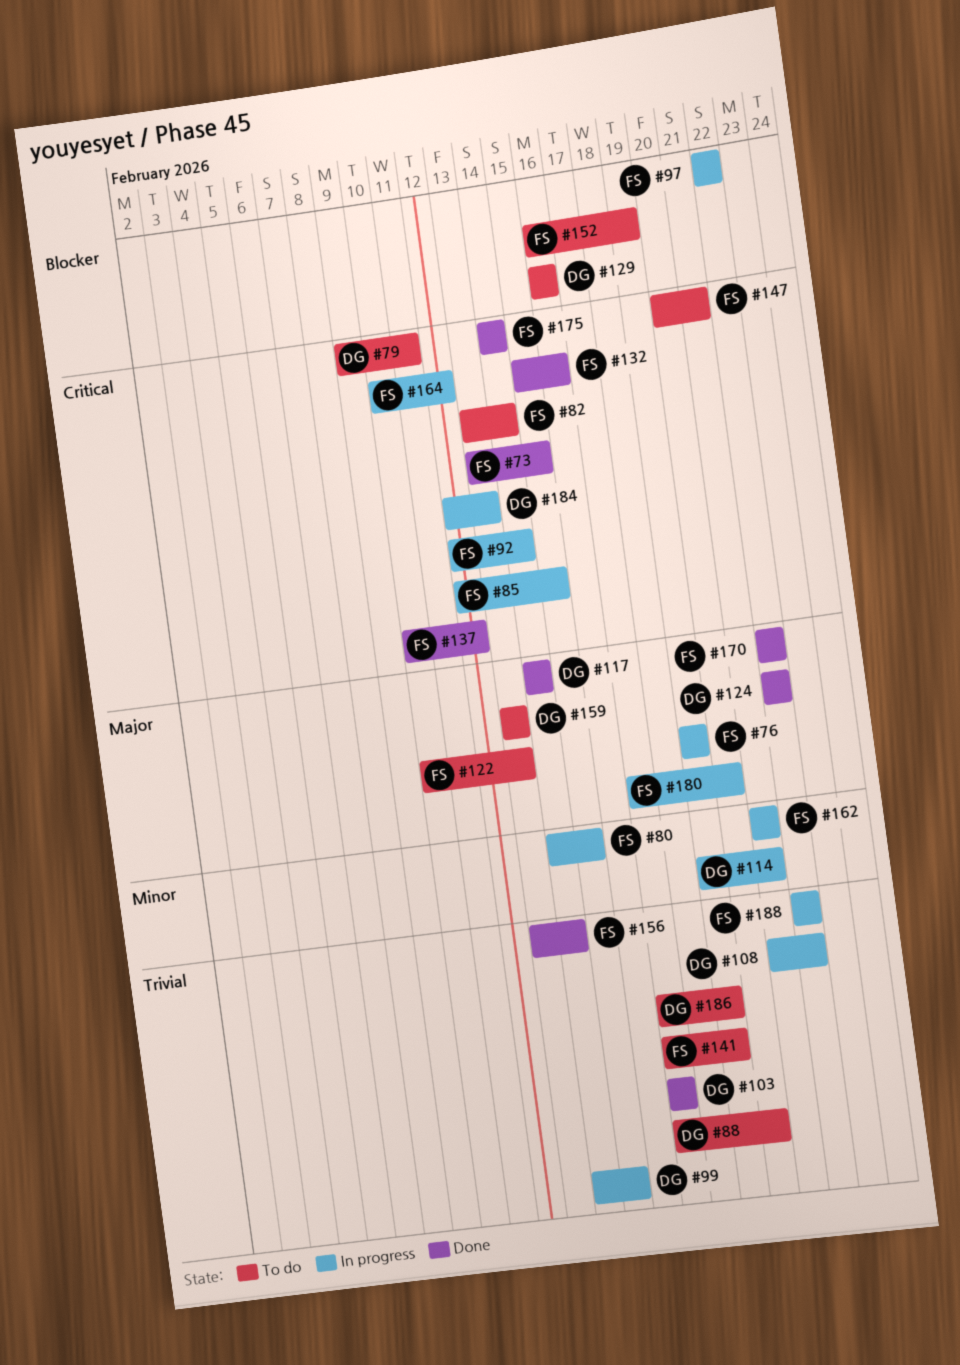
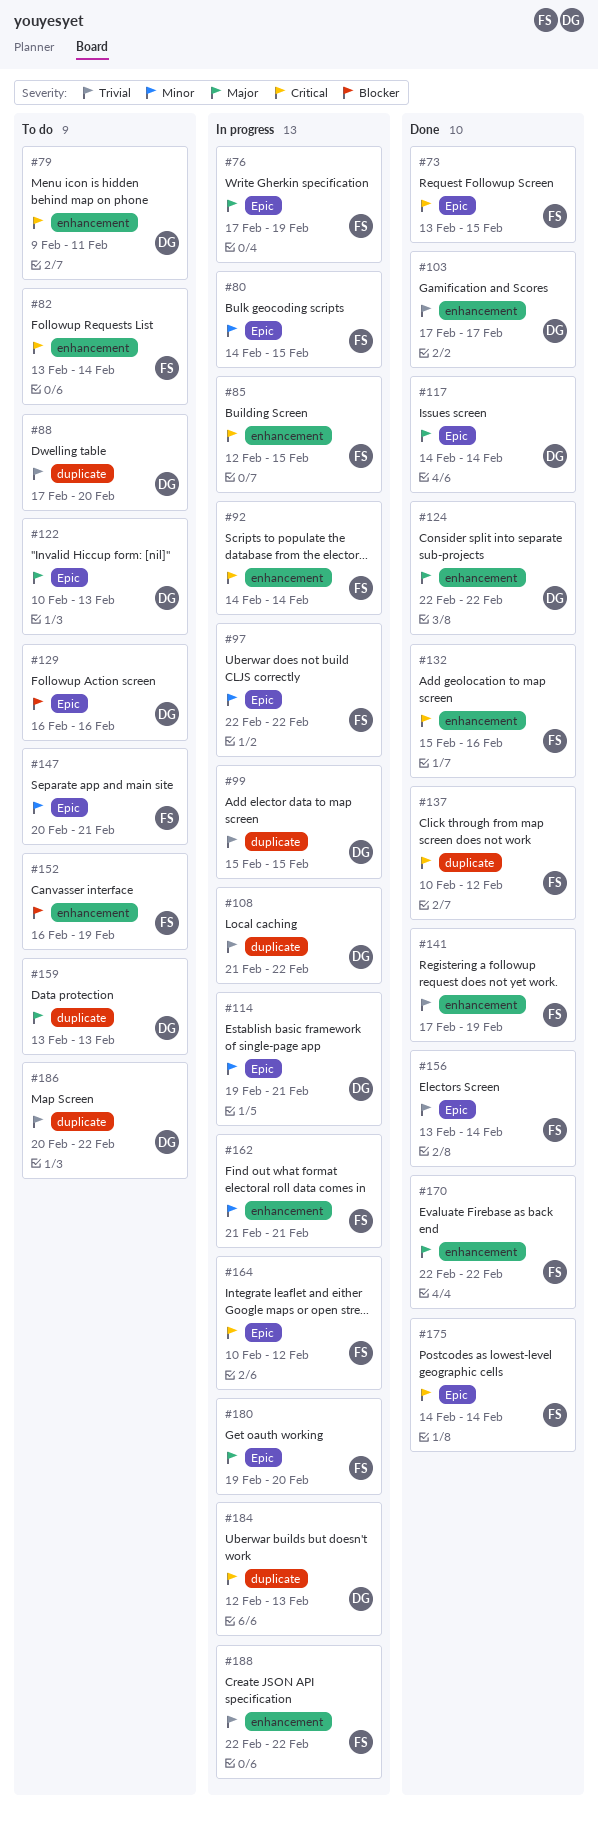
#76, start: Feb 19 -> Feb 17
#92, start: Feb 12 -> Feb 14
#97, priority: Blocker -> Minor
#99, start: Feb 14 -> Feb 15
#122, owner: FS -> DG
#141, status: To do -> Done
#147, priority: Critical -> Minor
#180, start: Feb 17 -> Feb 19
#186, start: Feb 17 -> Feb 20
#186, due: Feb 19 -> Feb 22

